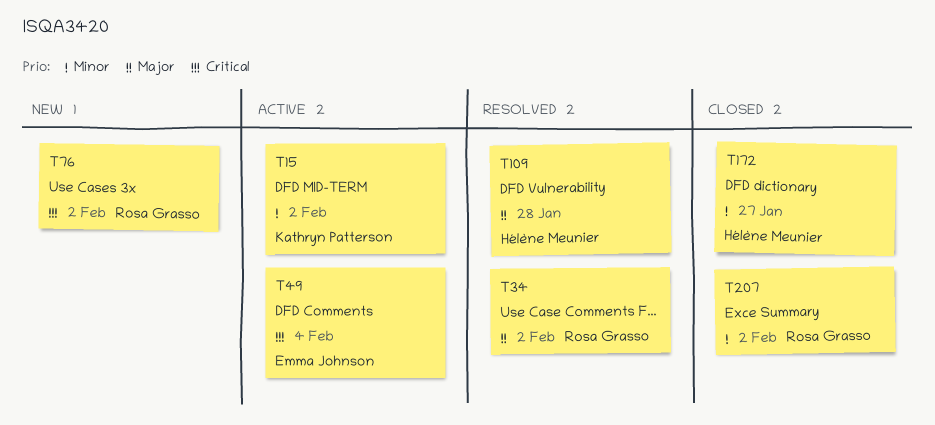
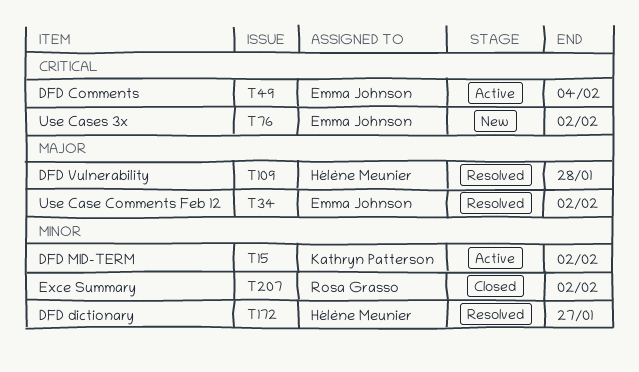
T34, owner: Rosa Grasso -> Emma Johnson
T76, owner: Rosa Grasso -> Emma Johnson
T172, status: Closed -> Resolved

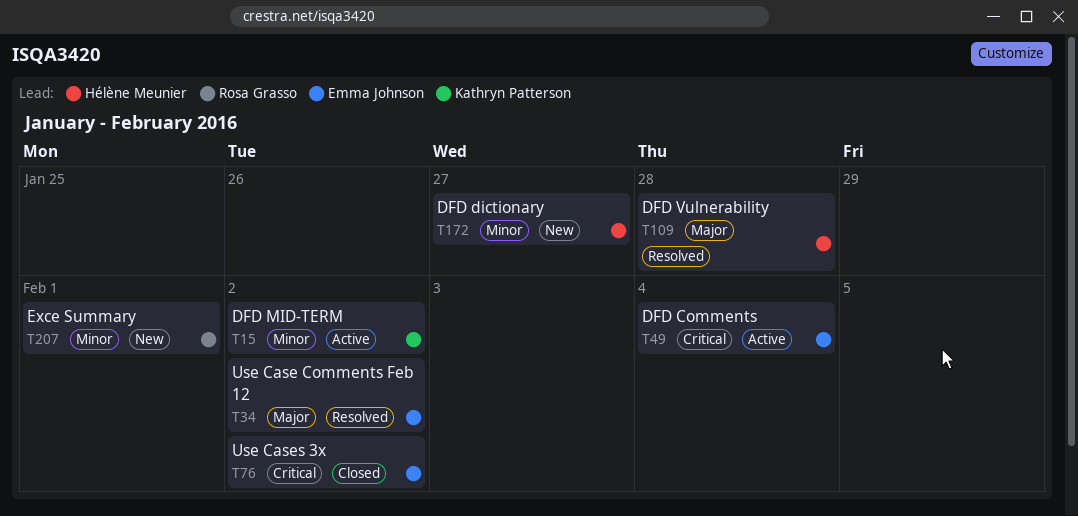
T76, status: New -> Closed
T172, status: Resolved -> New
T207, status: Closed -> New
T207, due: Feb 2 -> Feb 1

